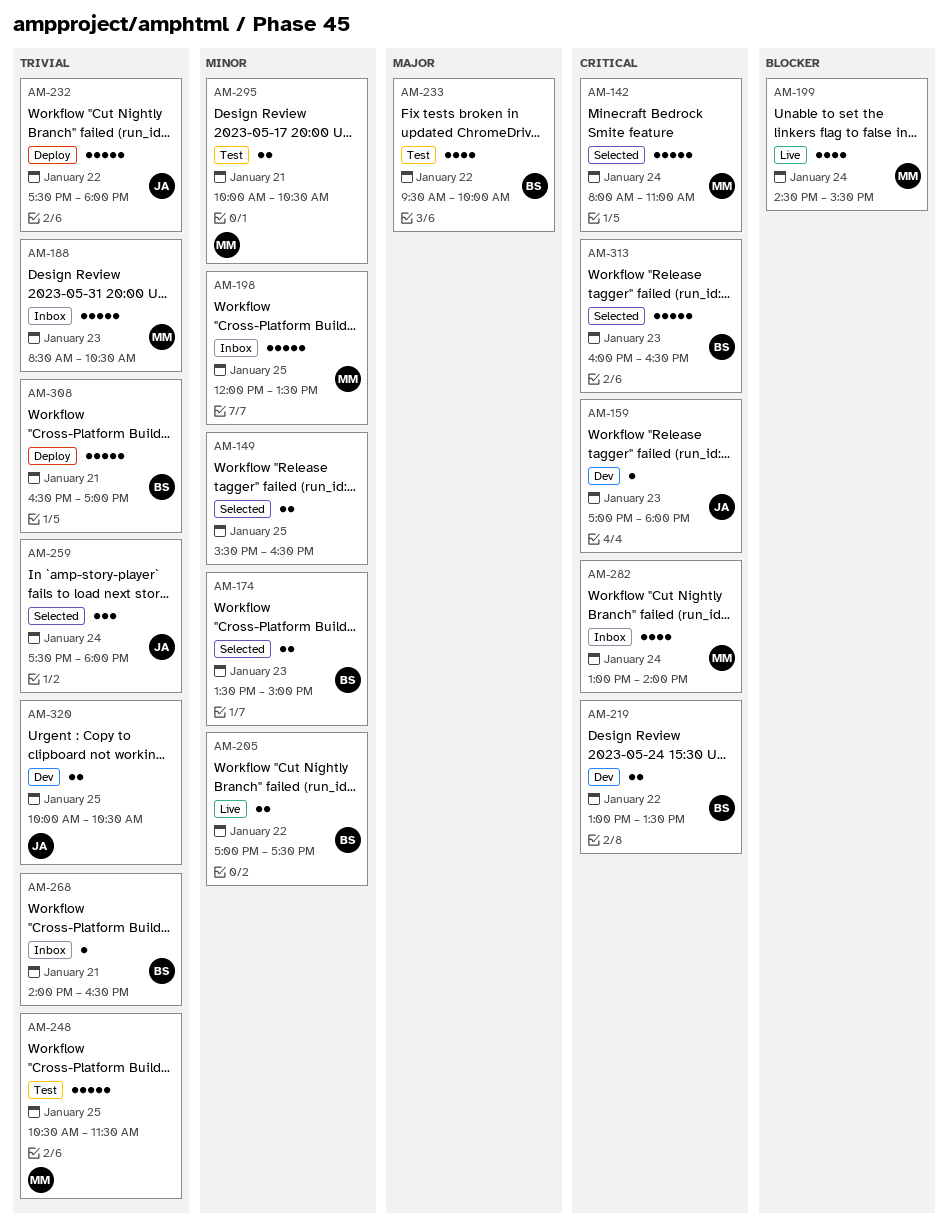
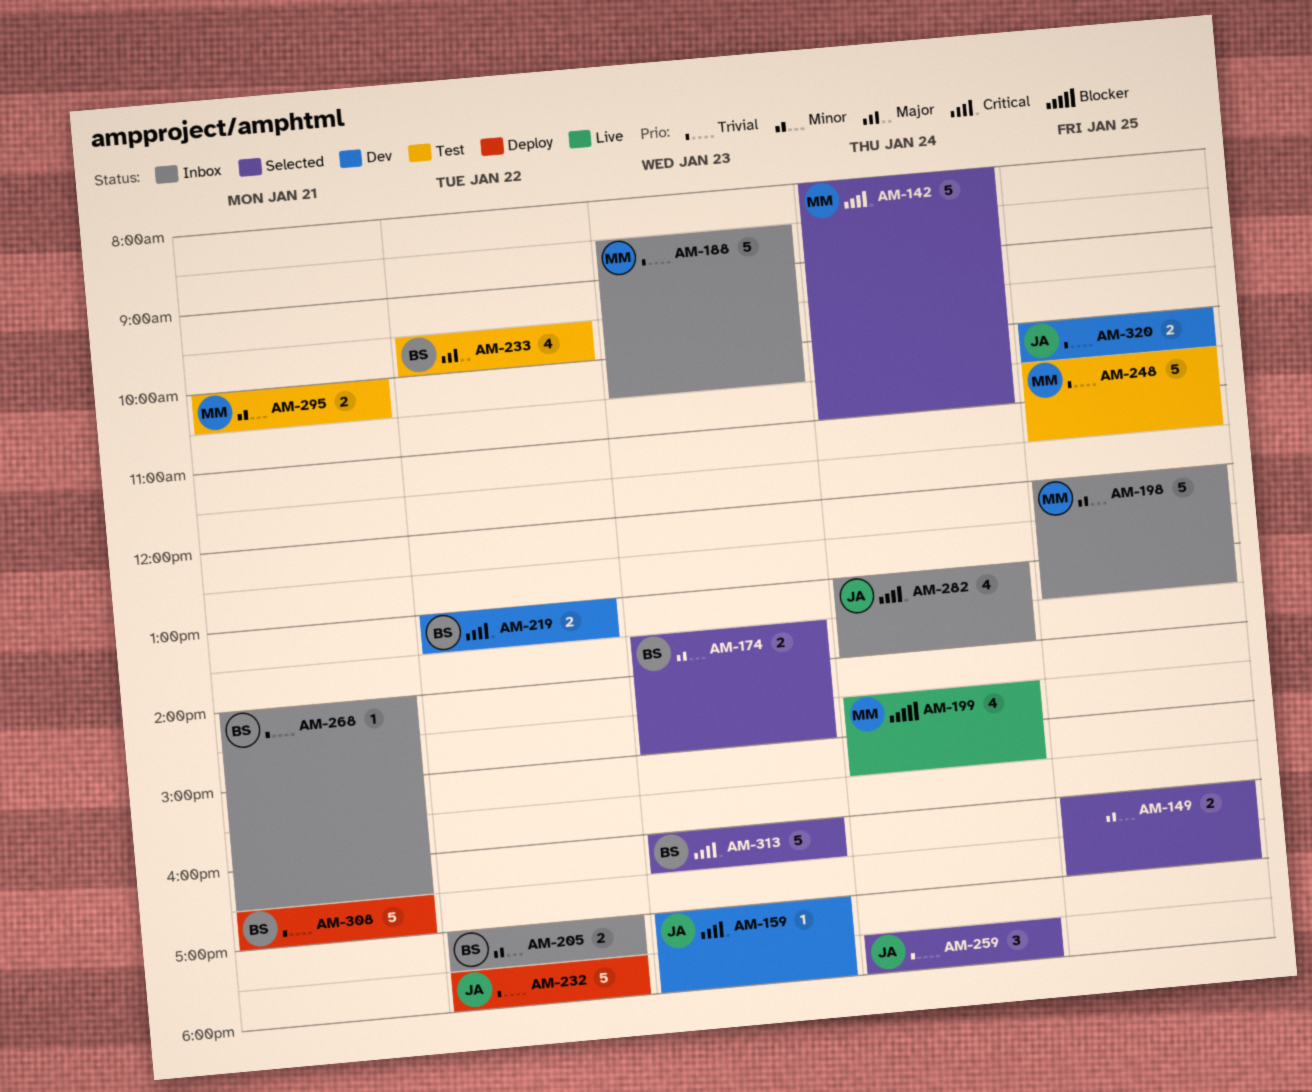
AM-149, begins: 15:30 -> 16:00
AM-149, ends: 16:30 -> 17:00
AM-205, status: Live -> Inbox
AM-282, owner: MM -> JA

